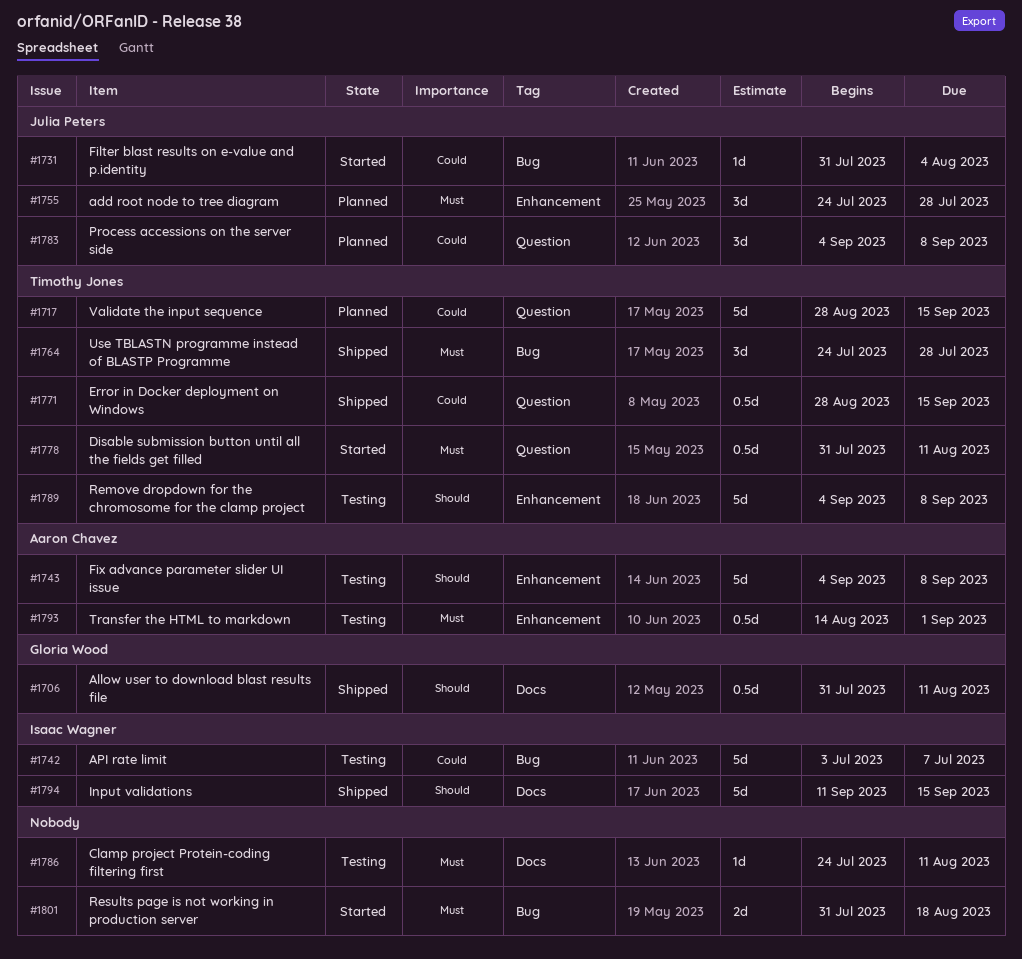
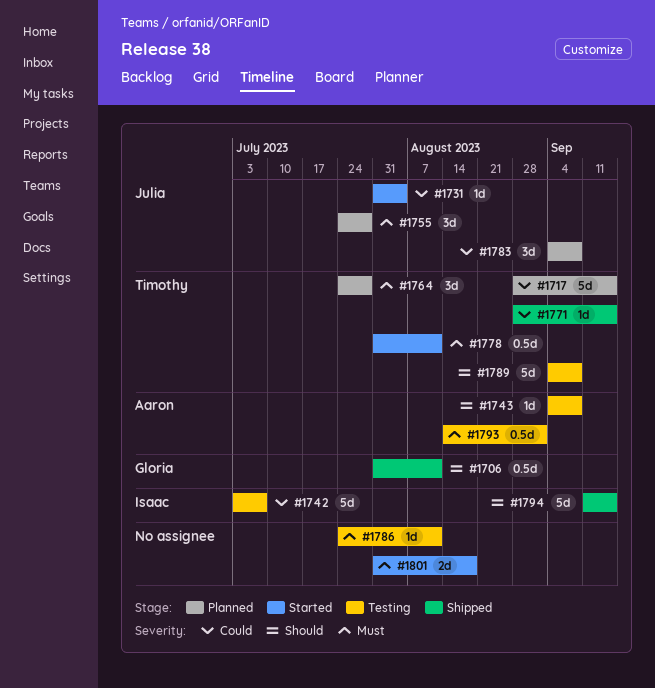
#1743, estimate: 5d -> 1d
#1764, status: Shipped -> Planned
#1771, estimate: 0.5d -> 1d

